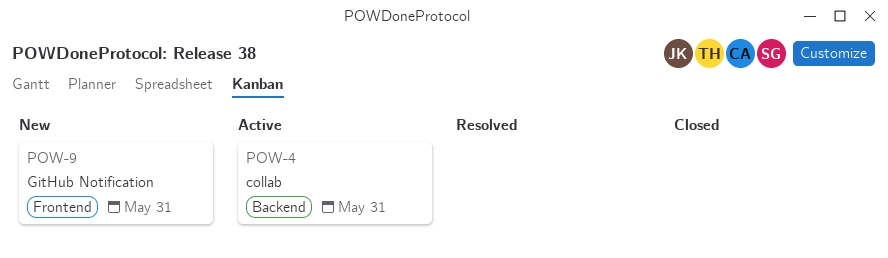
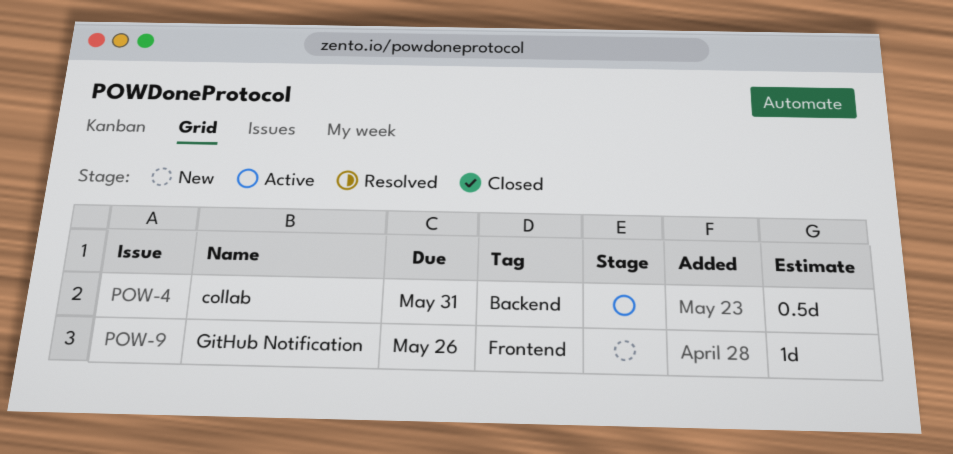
POW-9, due: May 31 -> May 26

